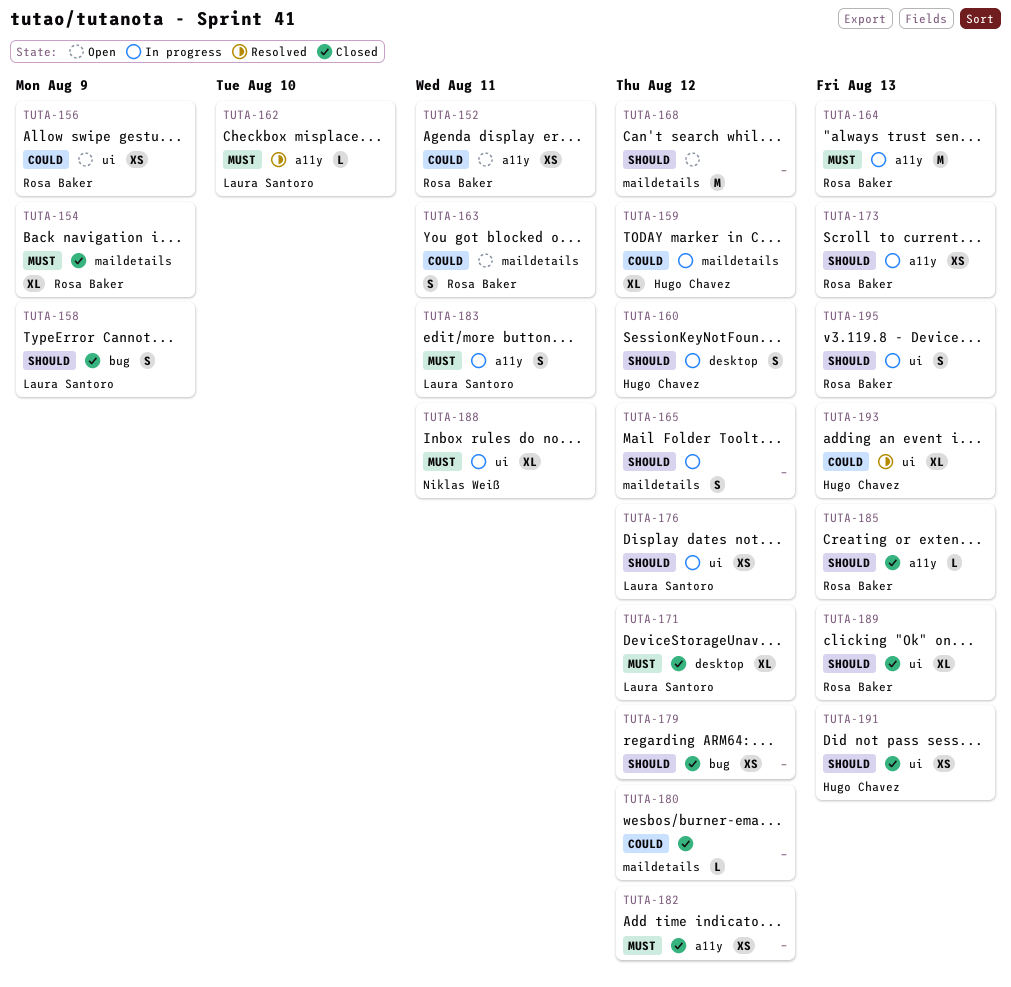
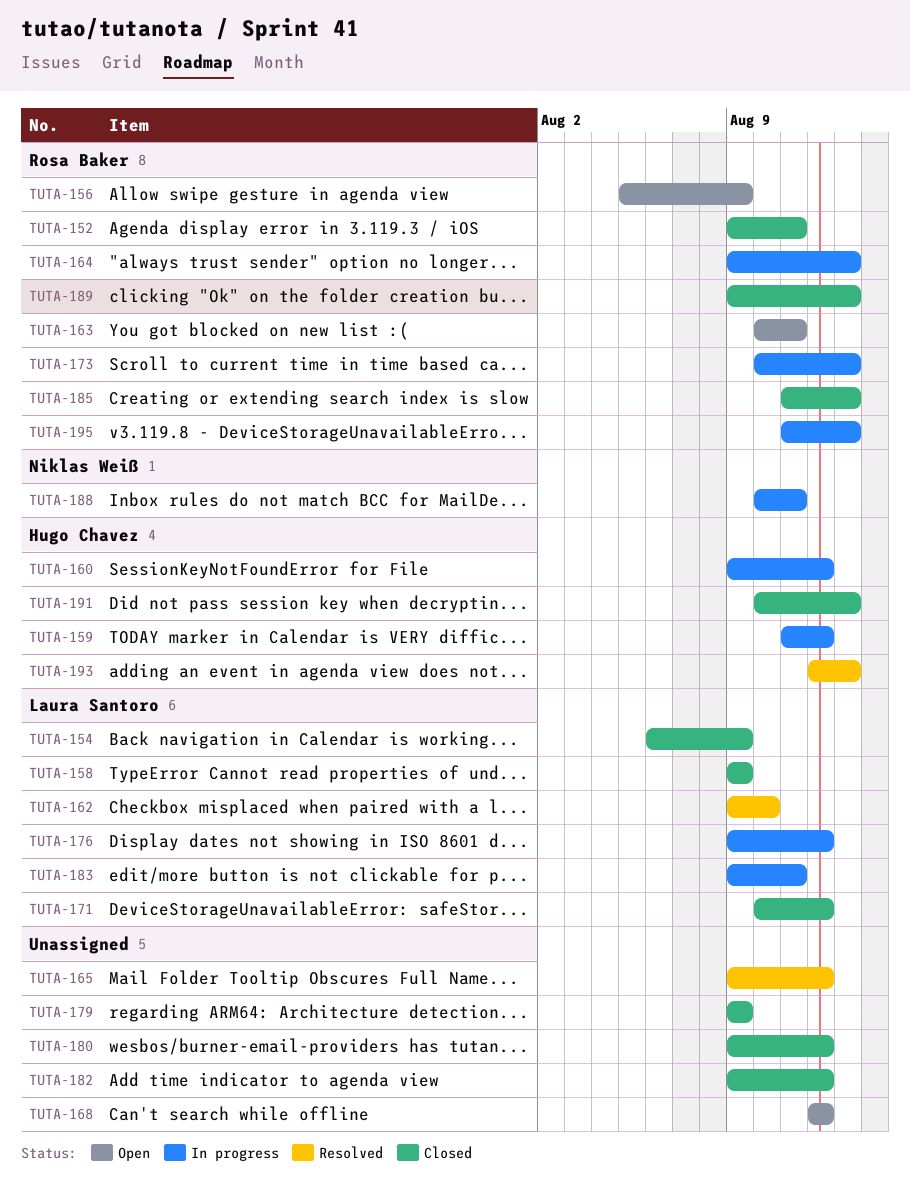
TUTA-152, status: Open -> Closed
TUTA-154, owner: Rosa Baker -> Laura Santoro
TUTA-165, status: In progress -> Resolved
TUTA-179, due: Aug 12 -> Aug 9

